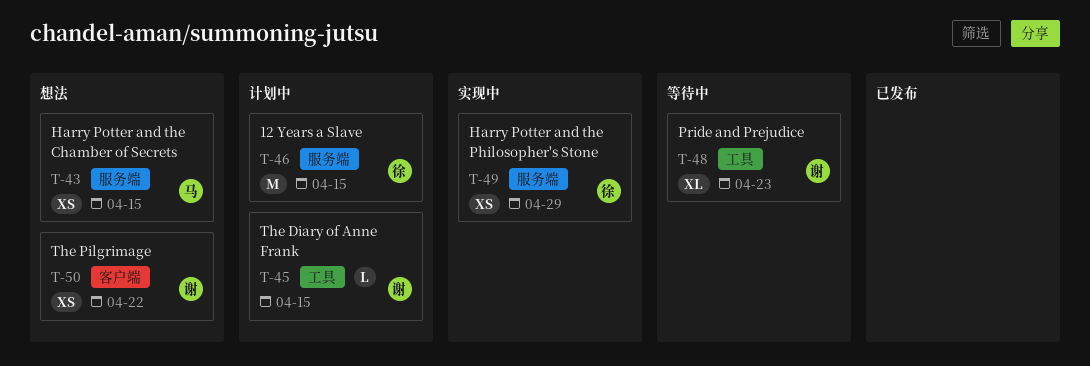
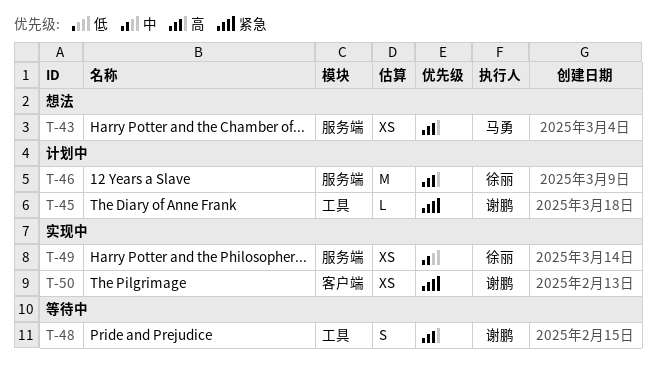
T-48, estimate: XL -> S
T-50, status: 想法 -> 实现中

